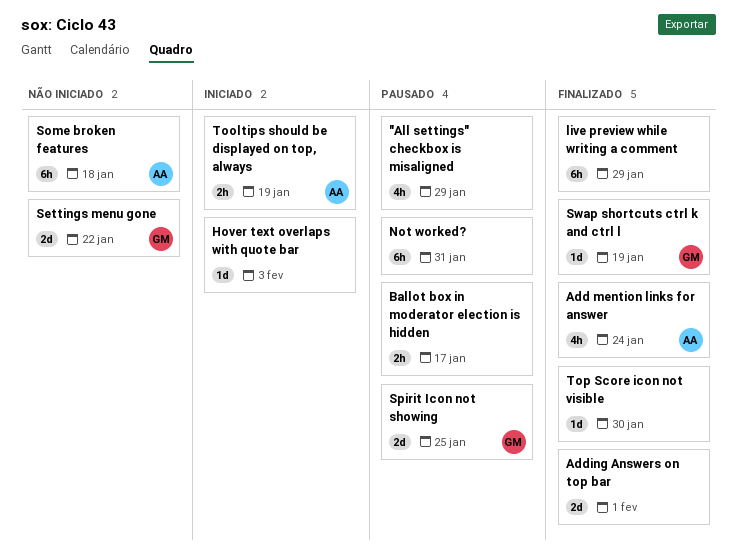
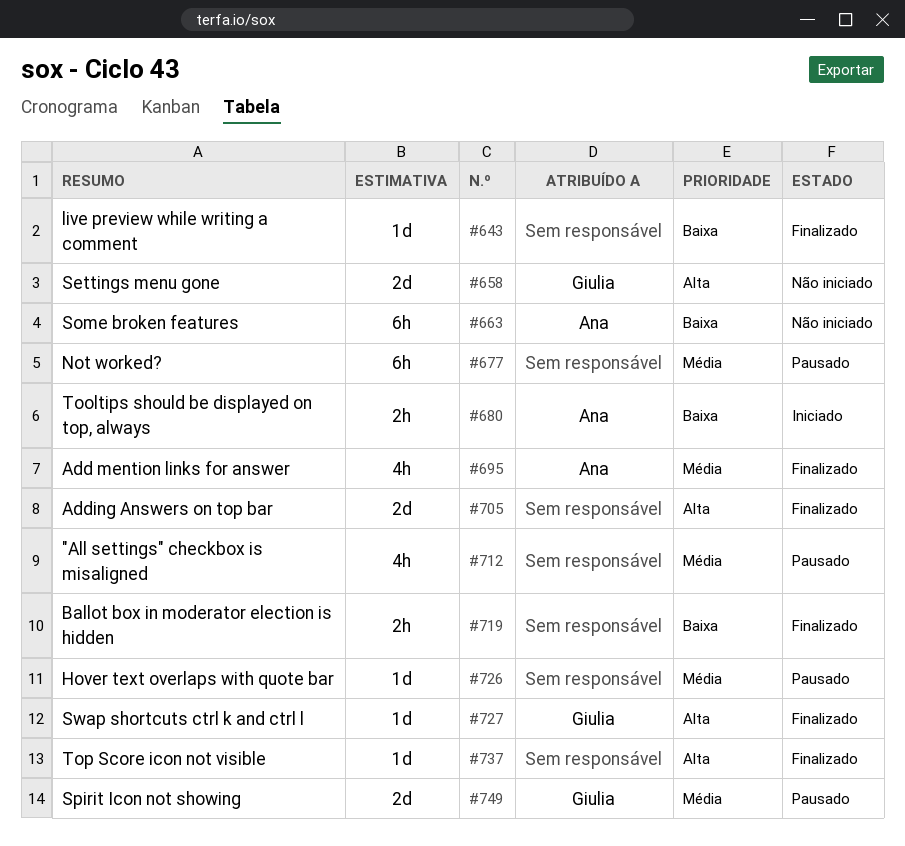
Ballot box in moderator election is hidden, status: Pausado -> Finalizado
Hover text overlaps with quote bar, status: Iniciado -> Pausado
live preview while writing a comment, estimate: 6h -> 1d

